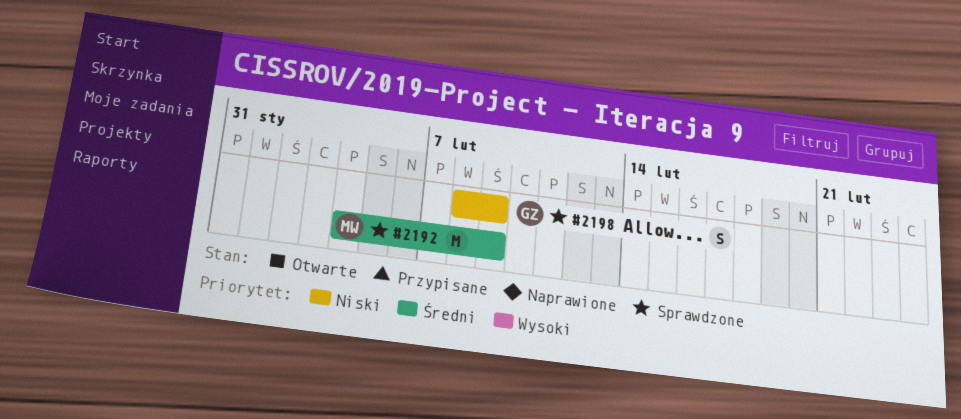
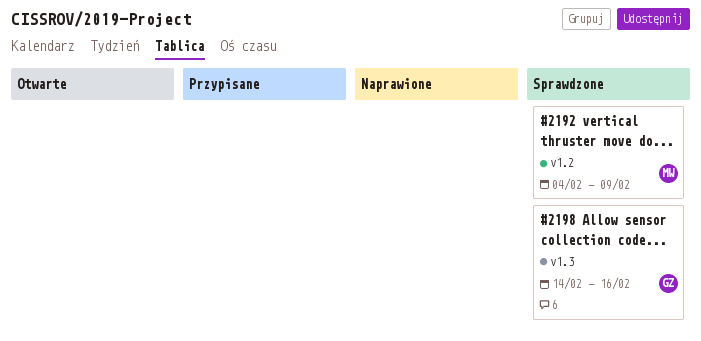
#2198, start: Feb 8 -> Feb 14
#2198, due: Feb 9 -> Feb 16

